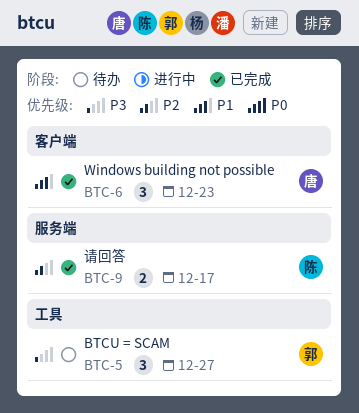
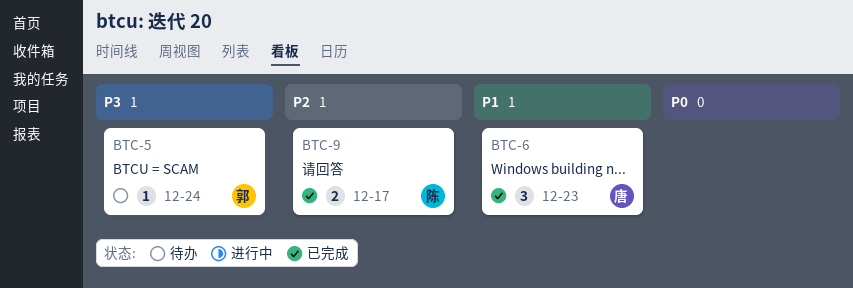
BTC-5, estimate: 3 -> 1
BTC-5, due: Dec 27 -> Dec 24

